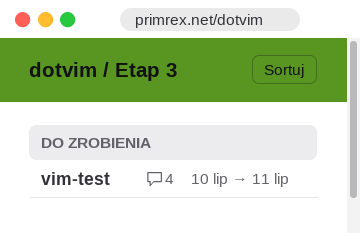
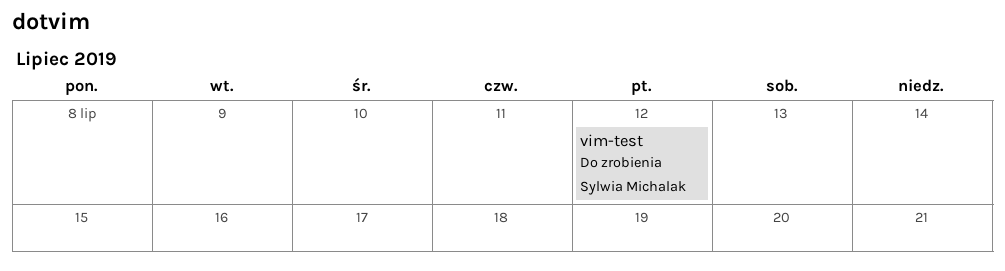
vim-test, due: Jul 11 -> Jul 12

